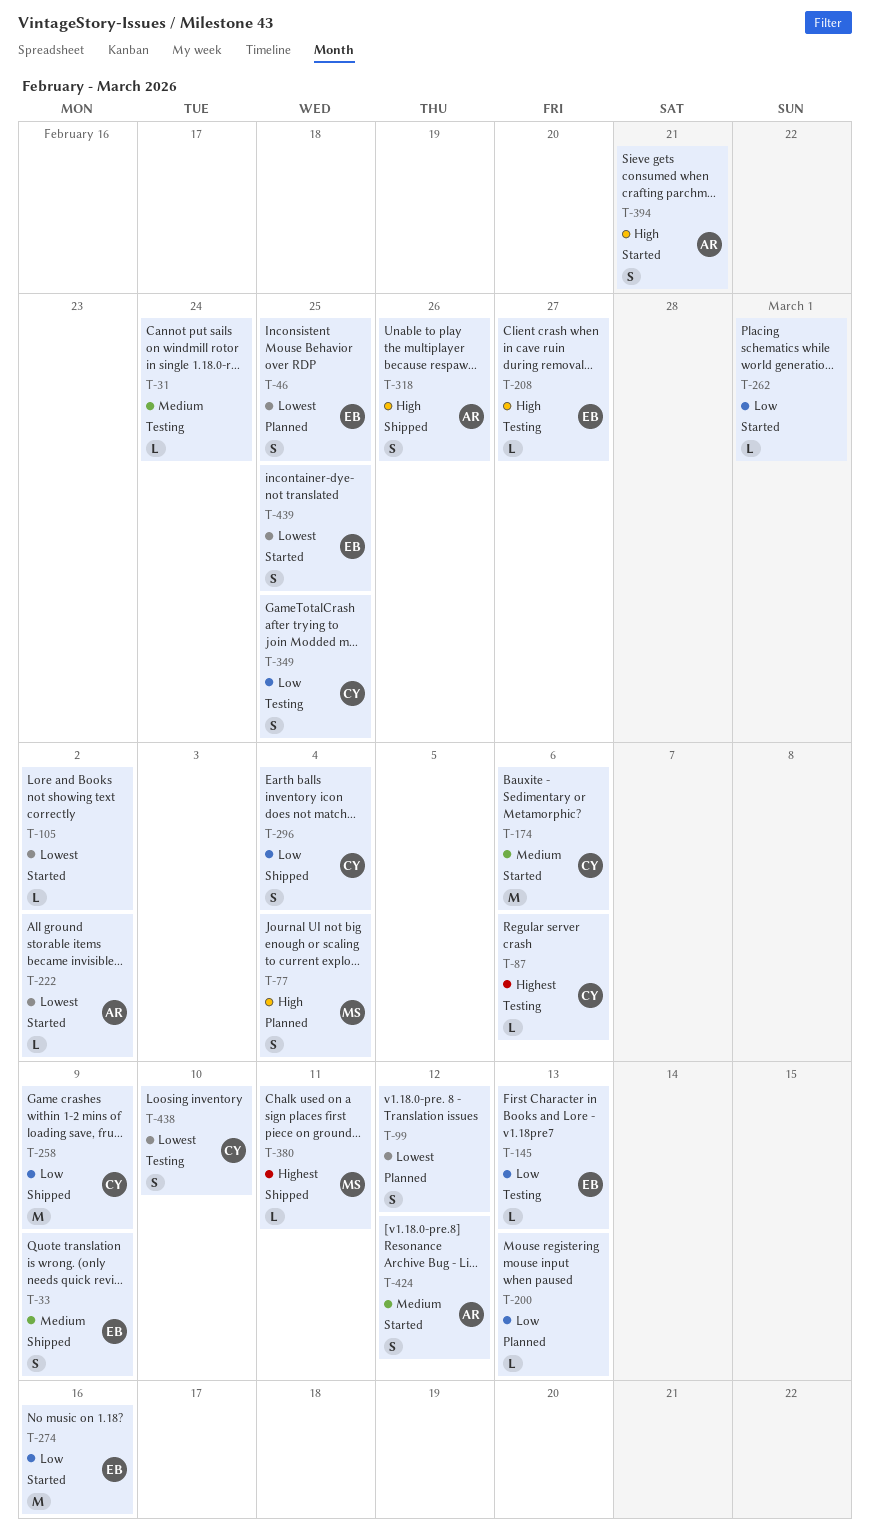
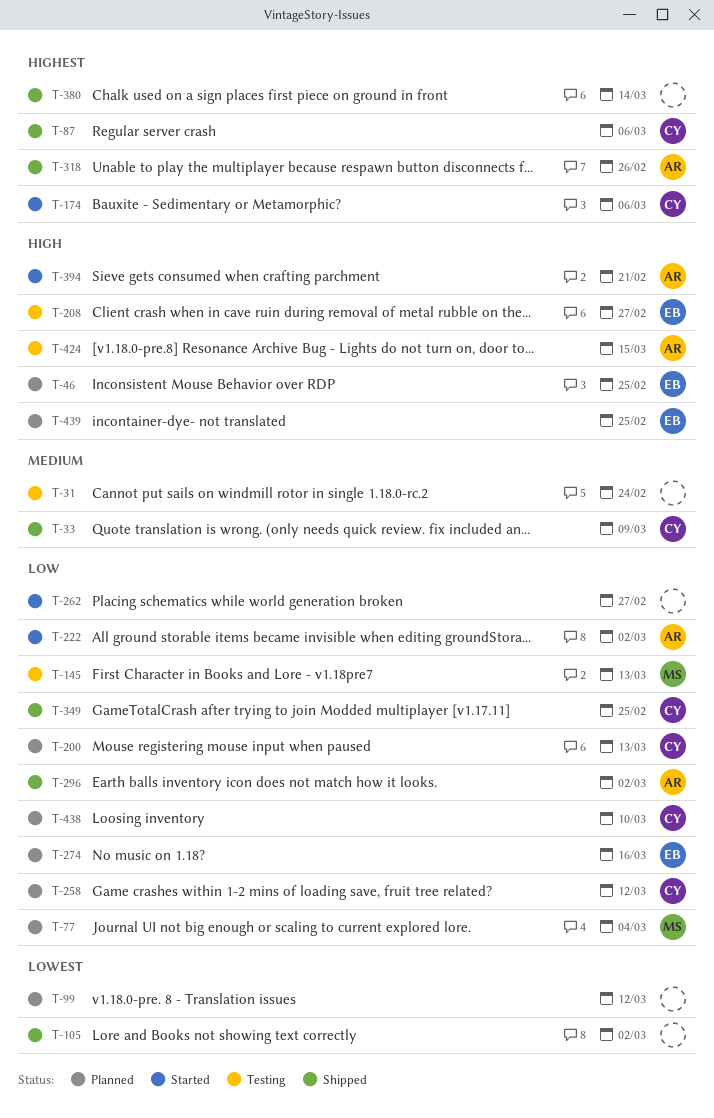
T-33, owner: EB -> CY
T-46, priority: Lowest -> High
T-77, priority: High -> Low
T-87, status: Testing -> Shipped
T-105, status: Started -> Shipped
T-145, owner: EB -> MS
T-174, priority: Medium -> Highest
T-200, owner: none -> CY
T-222, priority: Lowest -> Low
T-258, status: Shipped -> Planned
T-258, due: Mar 9 -> Mar 12
T-262, due: Mar 1 -> Feb 27
T-274, status: Started -> Planned
T-296, owner: CY -> AR
T-296, due: Mar 4 -> Mar 2
T-318, priority: High -> Highest
T-349, status: Testing -> Shipped
T-380, owner: MS -> none
T-380, due: Mar 11 -> Mar 14
T-424, status: Started -> Testing
T-424, priority: Medium -> High
T-424, due: Mar 12 -> Mar 15
T-438, status: Testing -> Planned
T-438, priority: Lowest -> Low
T-439, status: Started -> Planned
T-439, priority: Lowest -> High

